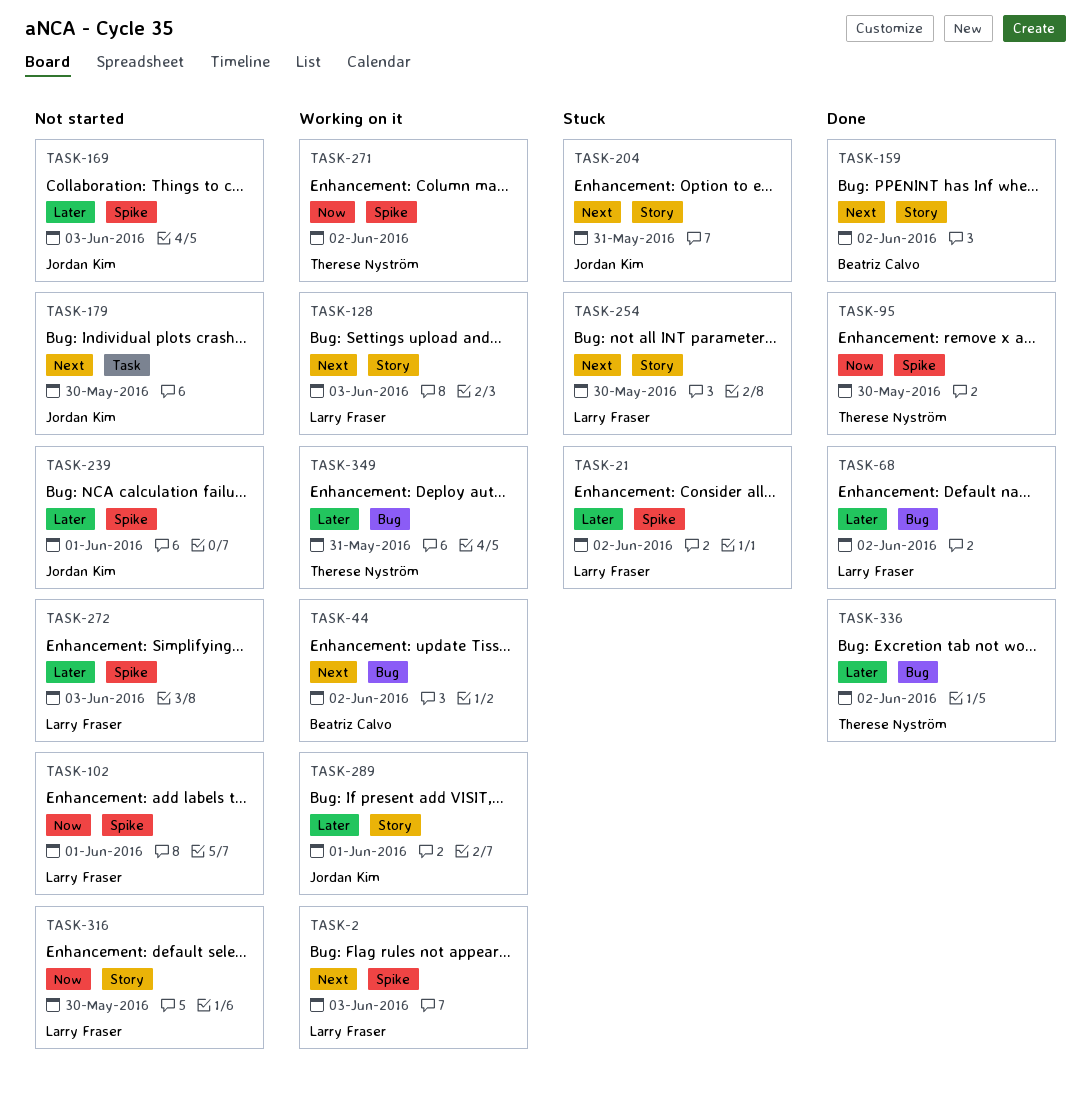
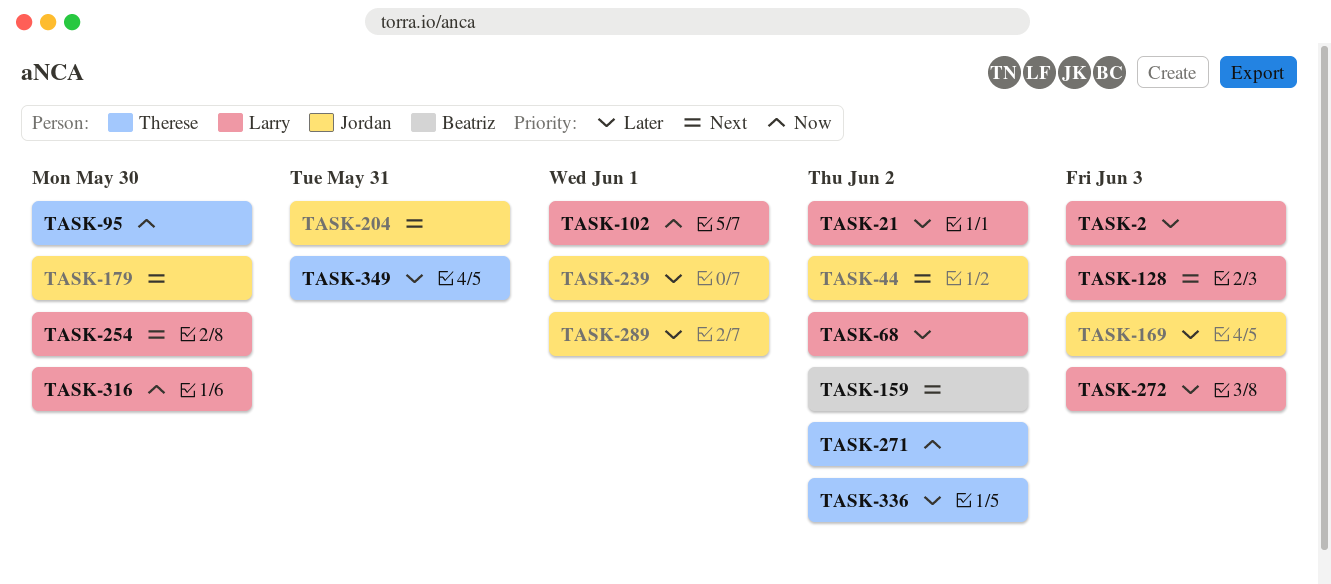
TASK-2, priority: Next -> Later
TASK-44, owner: Beatriz Calvo -> Jordan Kim

